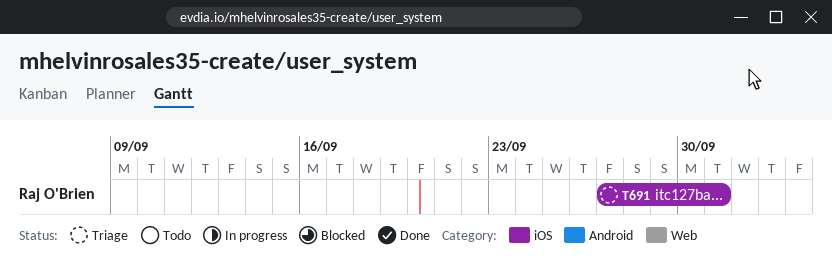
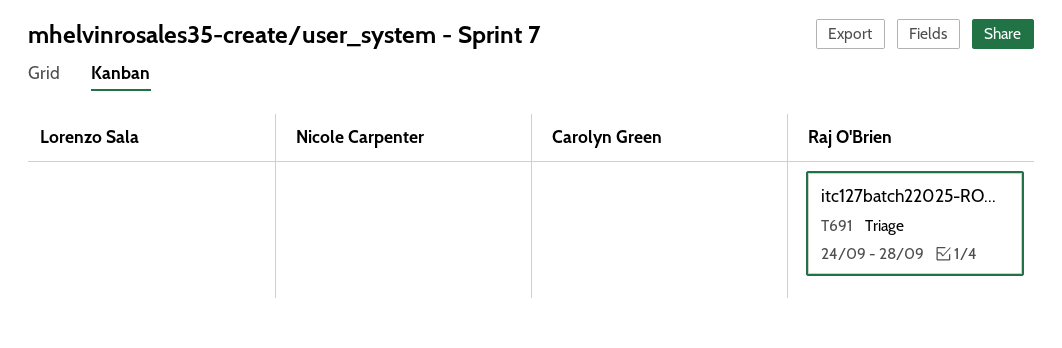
T691, start: Sep 27 -> Sep 24
T691, due: Oct 1 -> Sep 28

